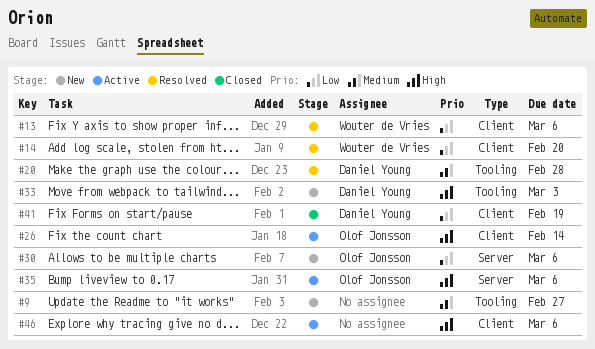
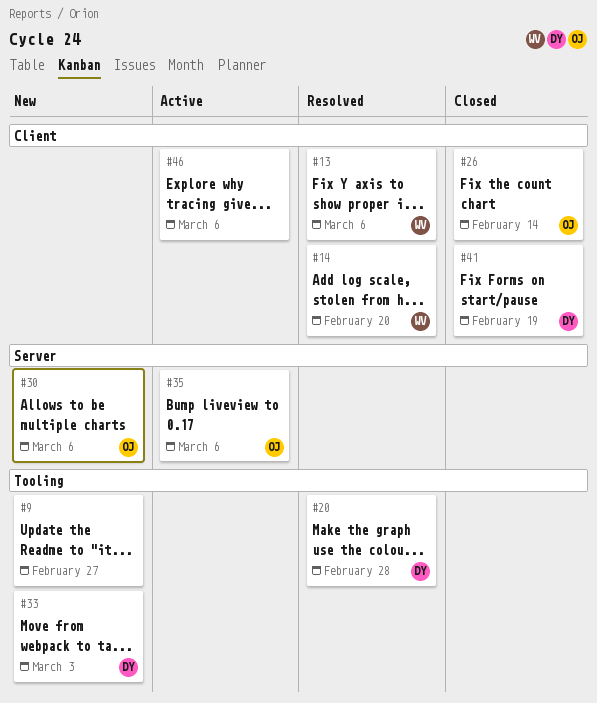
#26, status: Active -> Closed

